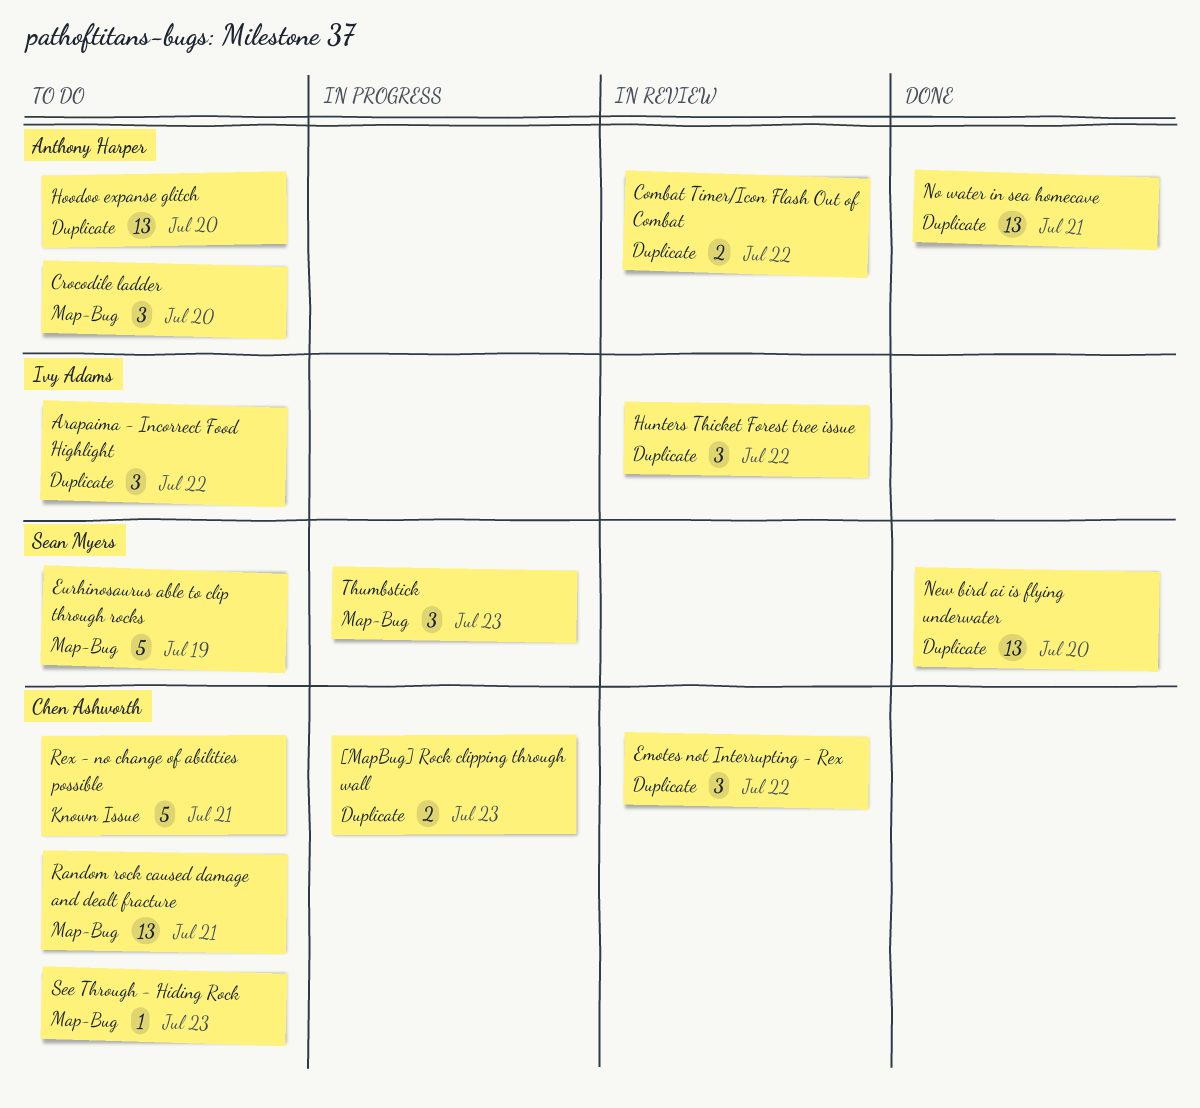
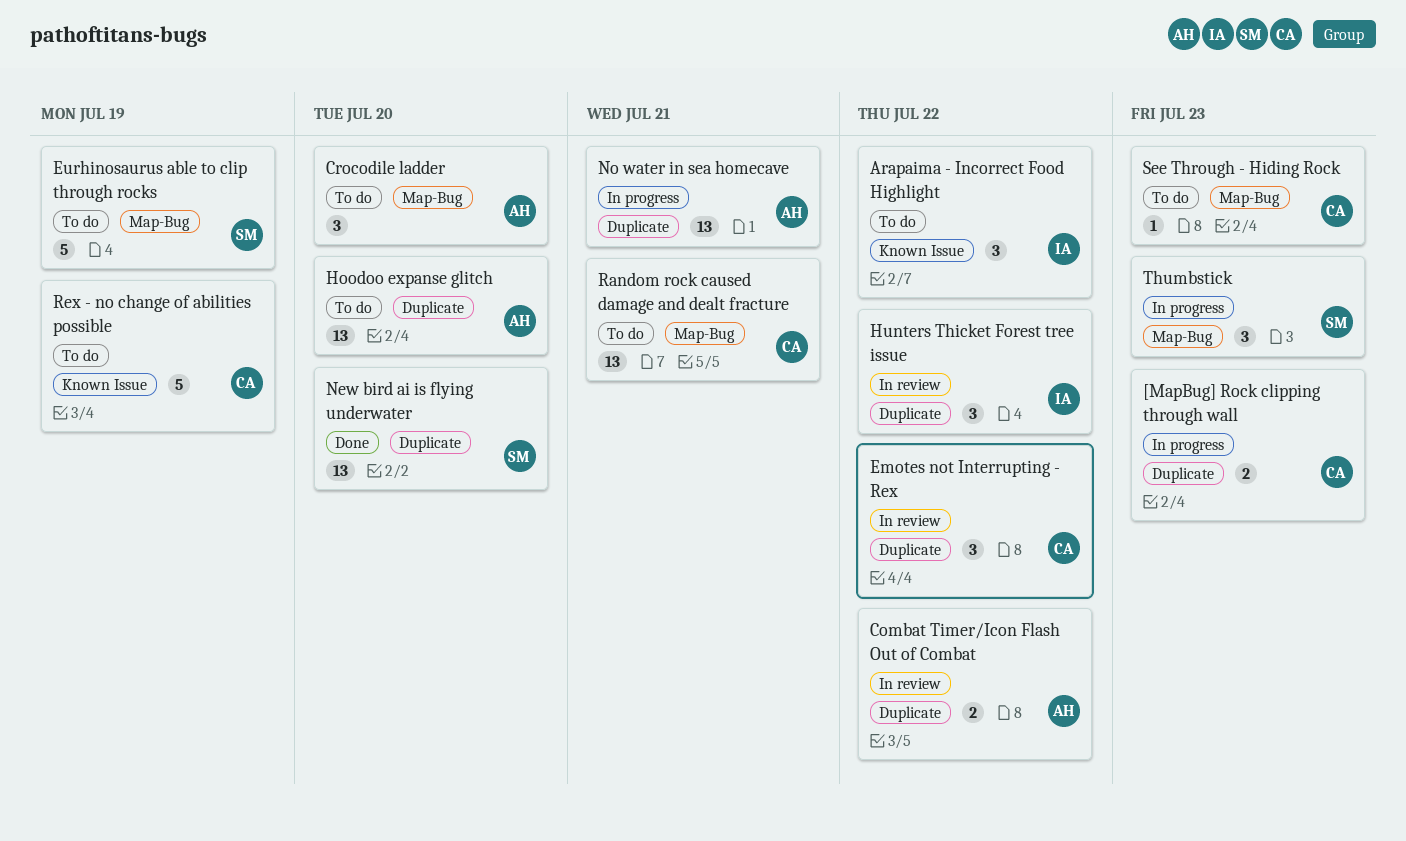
Arapaima - Incorrect Food Highlight, label: Duplicate -> Known Issue
No water in sea homecave, status: Done -> In progress
Rex - no change of abilities possible, due: Jul 21 -> Jul 19

